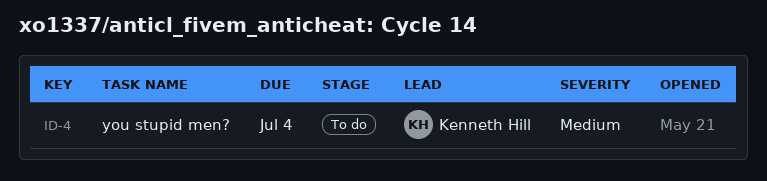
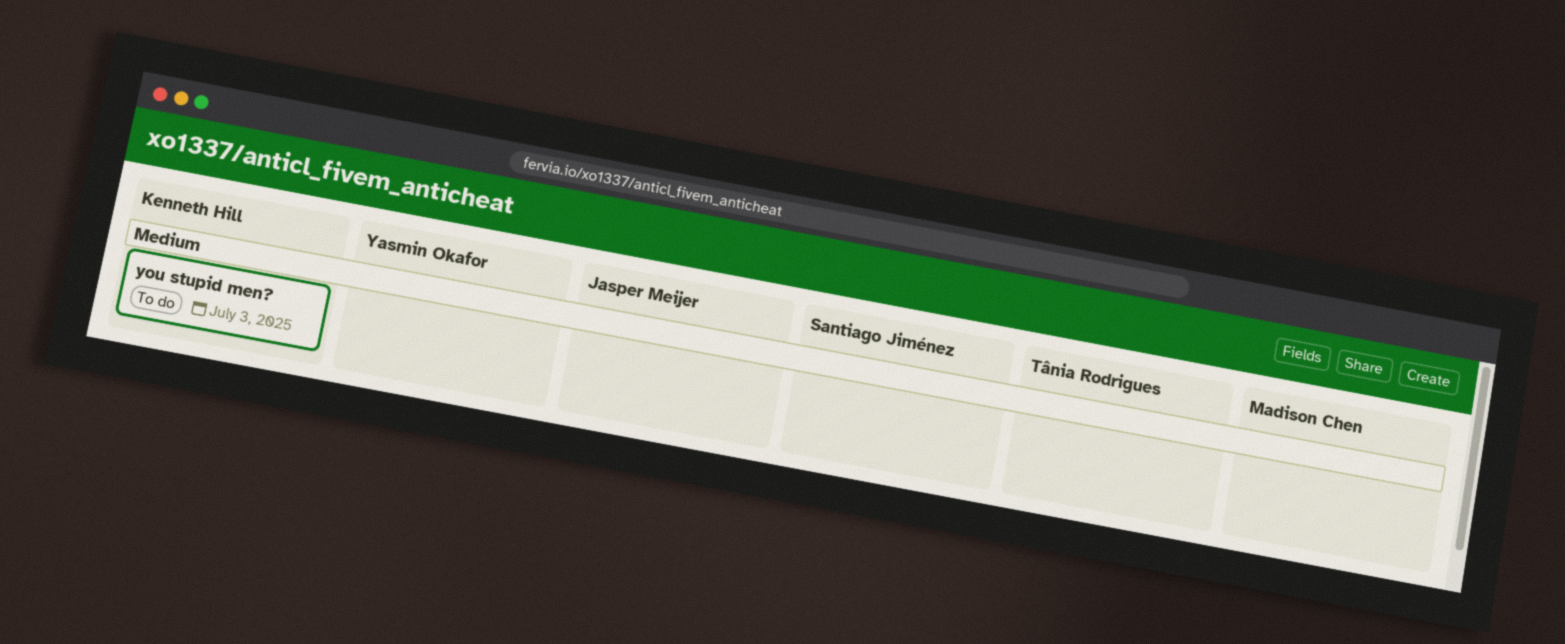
you stupid men?, due: Jul 4 -> Jul 3

